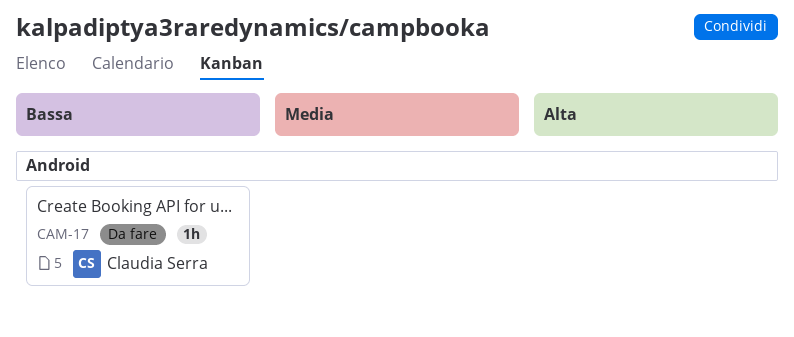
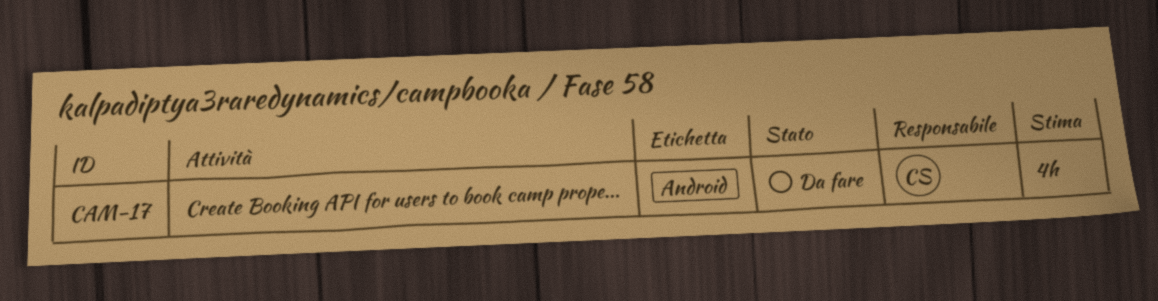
CAM-17, estimate: 1h -> 4h

